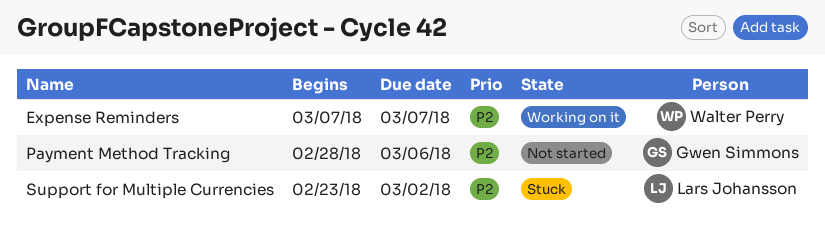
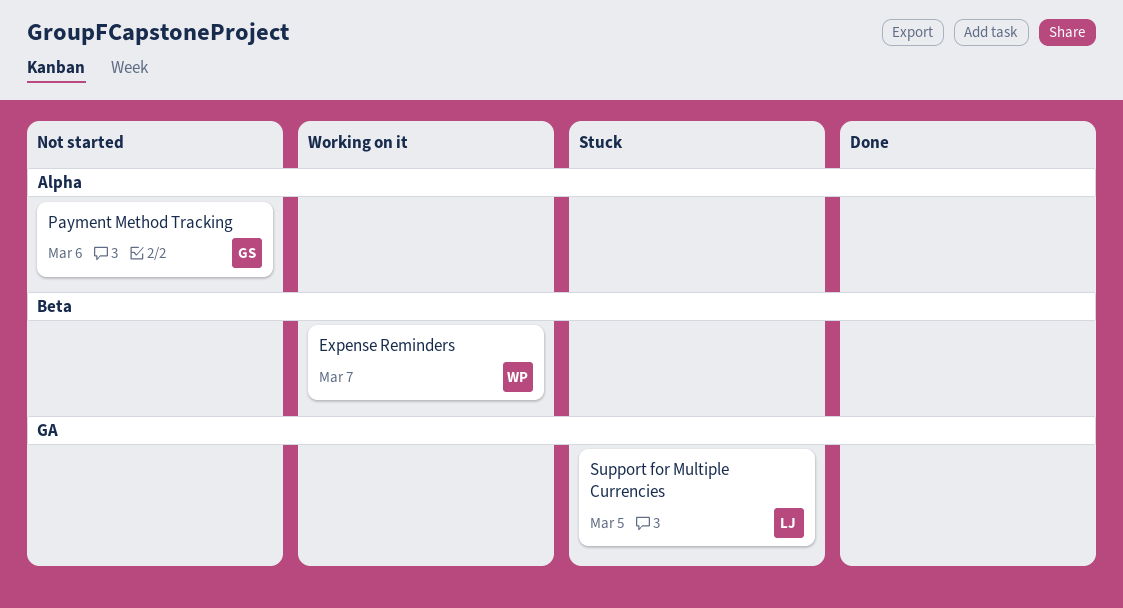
Support for Multiple Currencies, due: Mar 2 -> Mar 5

